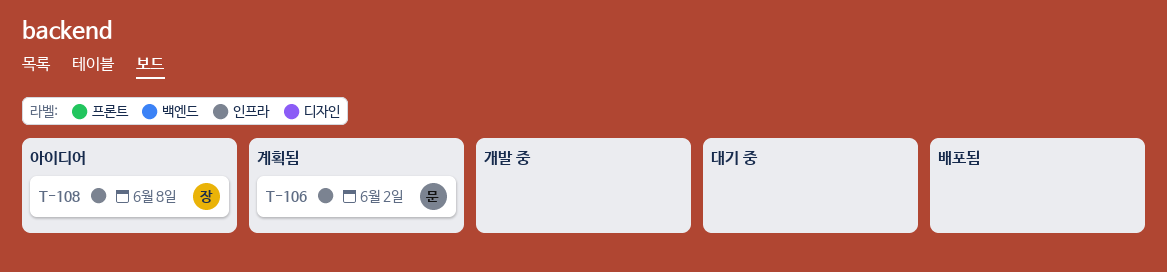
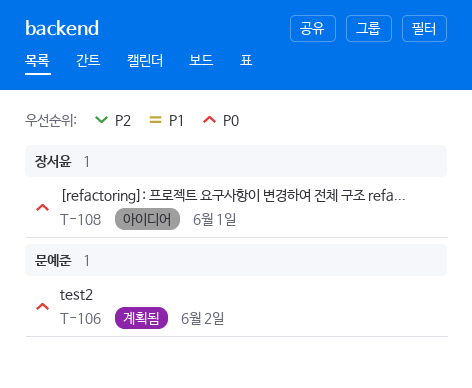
T-108, due: Jun 8 -> Jun 1

